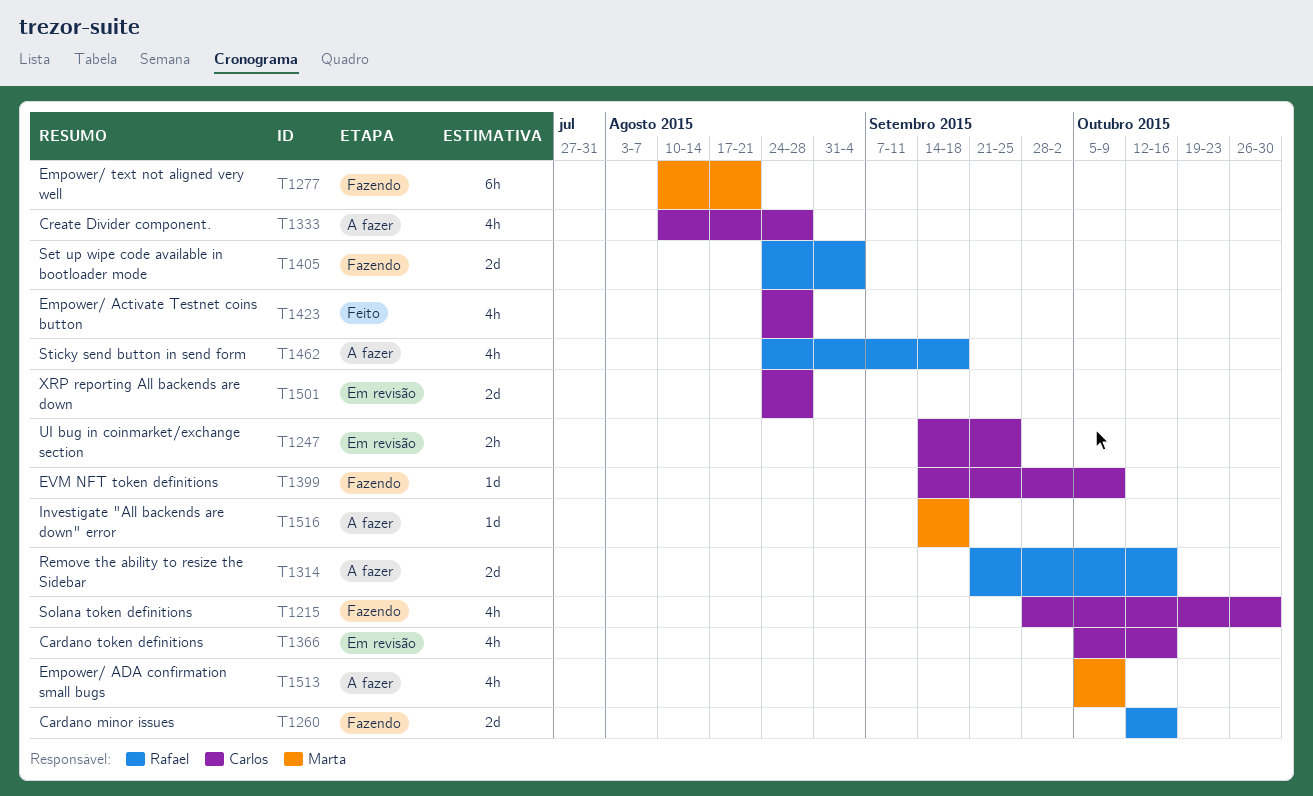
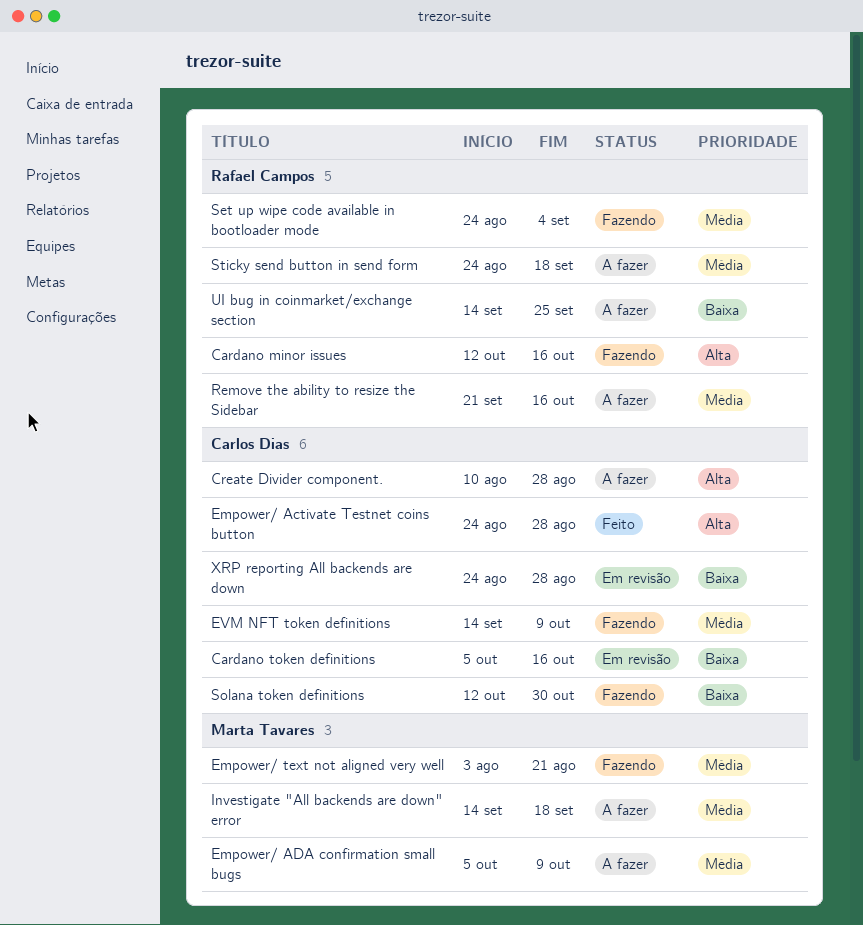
Empower/ text not aligned very well, start: Aug 10 -> Aug 3
Solana token definitions, start: Sep 28 -> Oct 12
UI bug in coinmarket/exchange section, status: Em revisão -> A fazer
UI bug in coinmarket/exchange section, owner: Carlos Dias -> Rafael Campos

